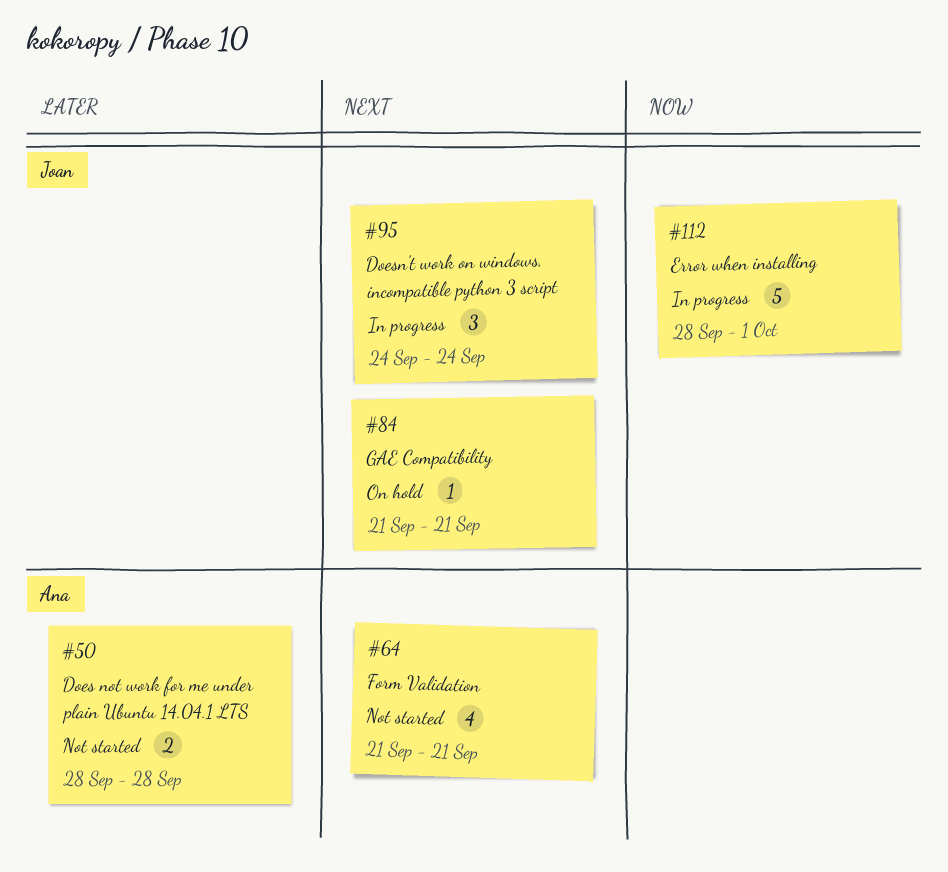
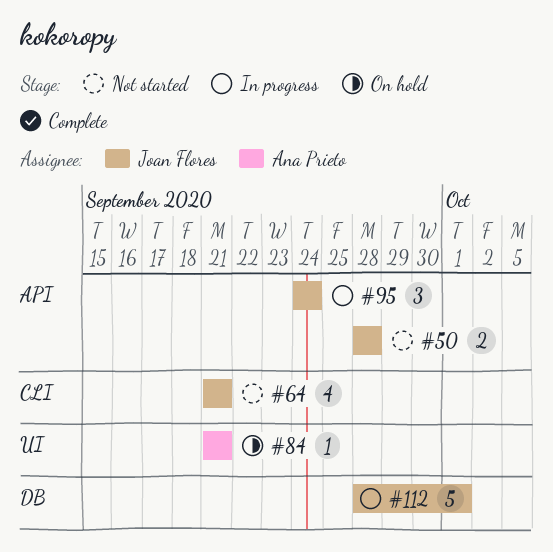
#50, owner: Ana Prieto -> Joan Flores
#64, owner: Ana Prieto -> Joan Flores
#84, owner: Joan Flores -> Ana Prieto

